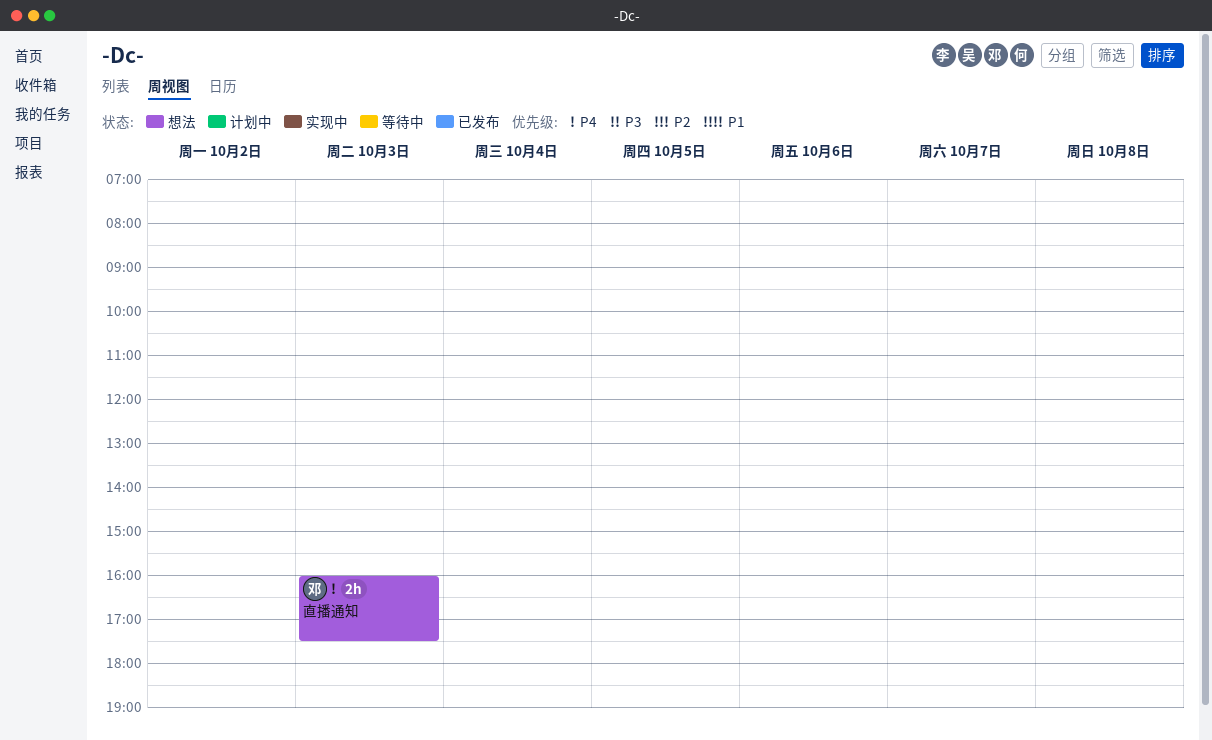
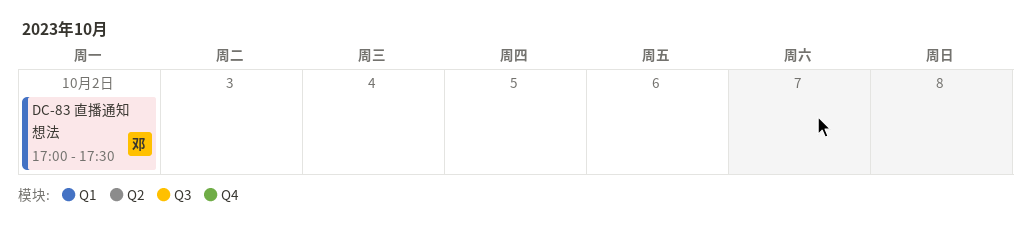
直播通知, day: Oct 3 -> Oct 2
直播通知, begins: 16:00 -> 17:00

